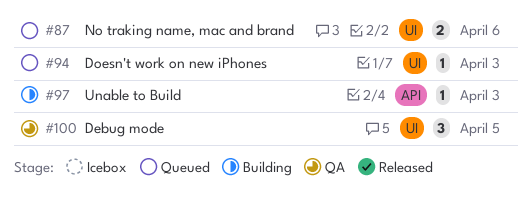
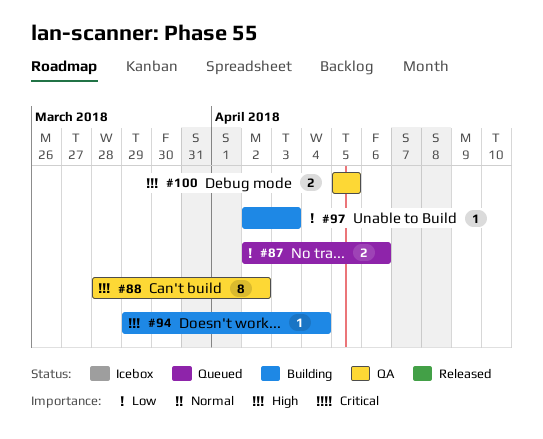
#88: none -> present
#94, status: Queued -> Building
#94, due: Apr 3 -> Apr 4
#100, estimate: 3 -> 2

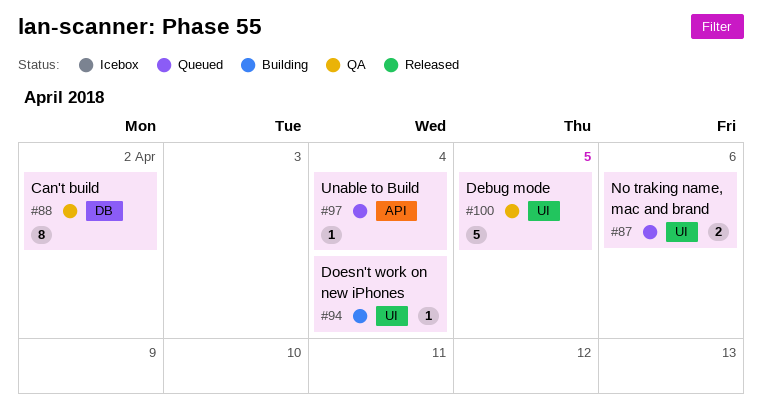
#97, status: Building -> Queued
#97, due: Apr 3 -> Apr 4
#100, estimate: 2 -> 5

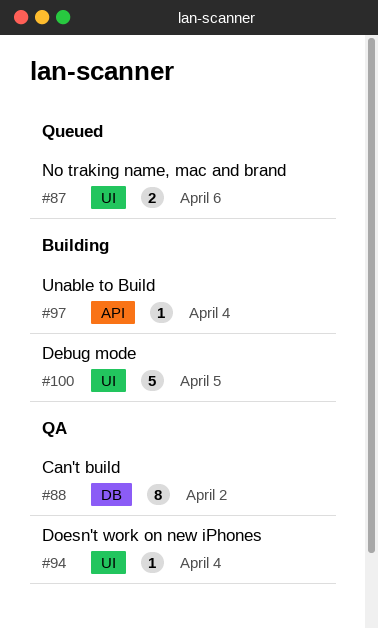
#94, status: Building -> QA
#97, status: Queued -> Building
#100, status: QA -> Building

